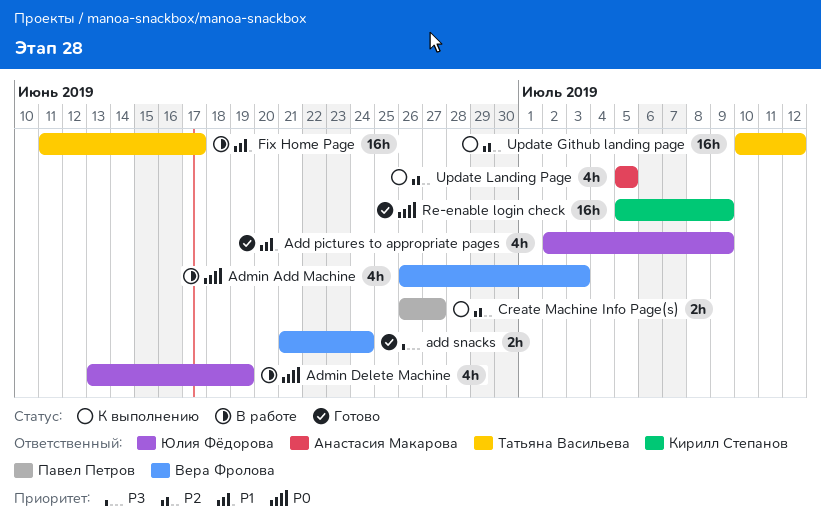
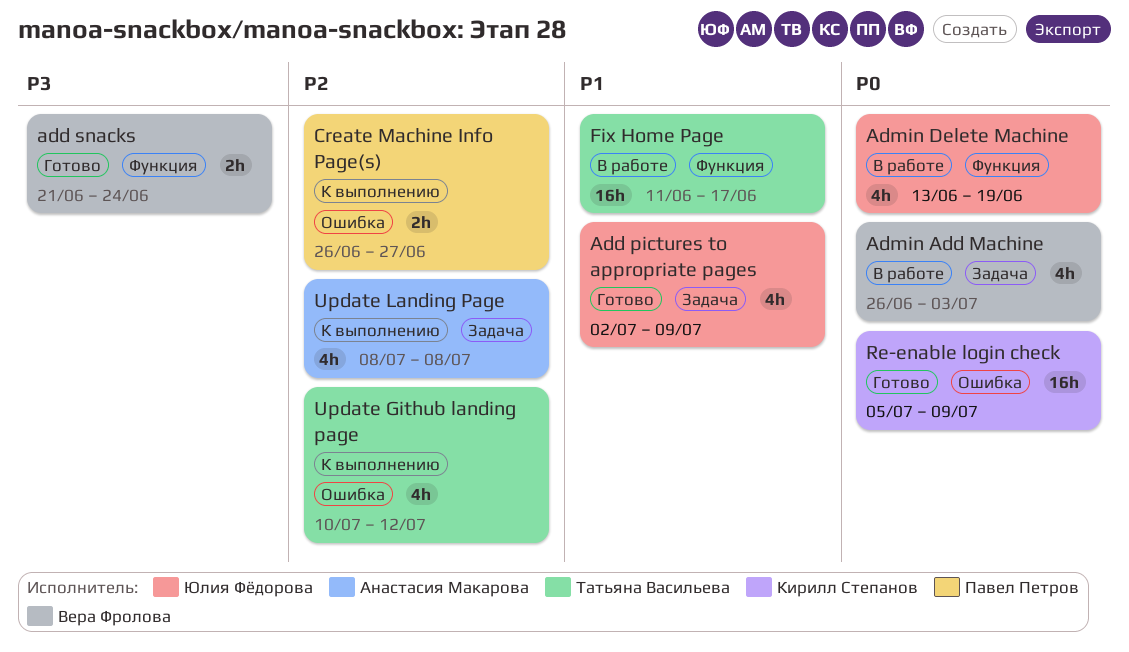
Update Github landing page, estimate: 16h -> 4h
Update Landing Page, start: Jul 5 -> Jul 8
Update Landing Page, due: Jul 5 -> Jul 8

